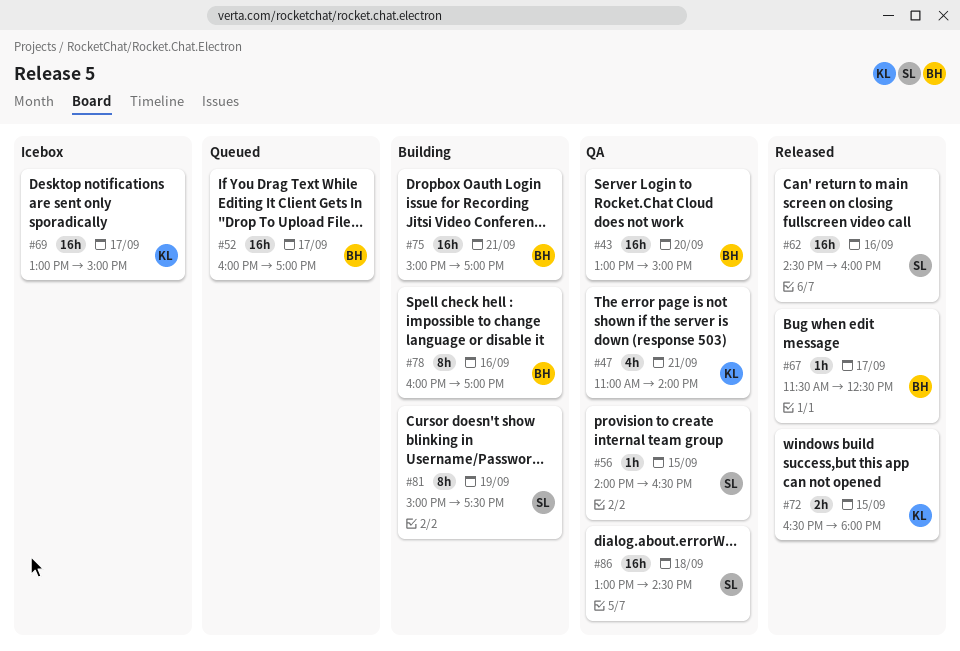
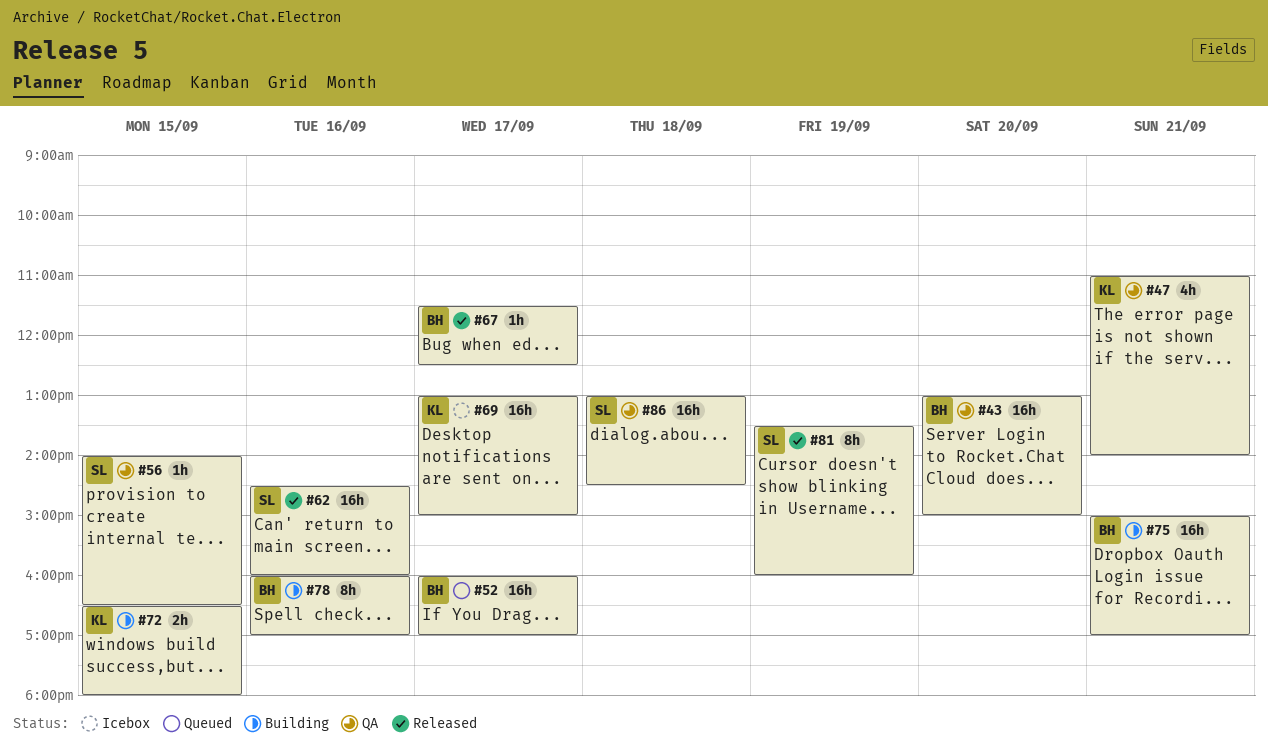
#72, status: Released -> Building
#81, status: Building -> Released
#81, begins: 15:00 -> 13:30
#81, ends: 17:30 -> 16:00

